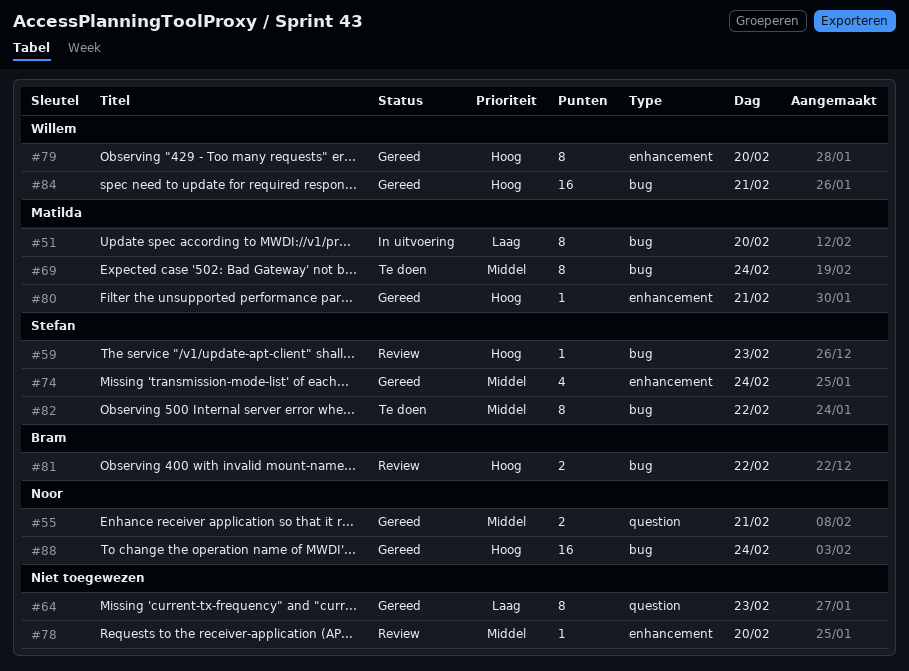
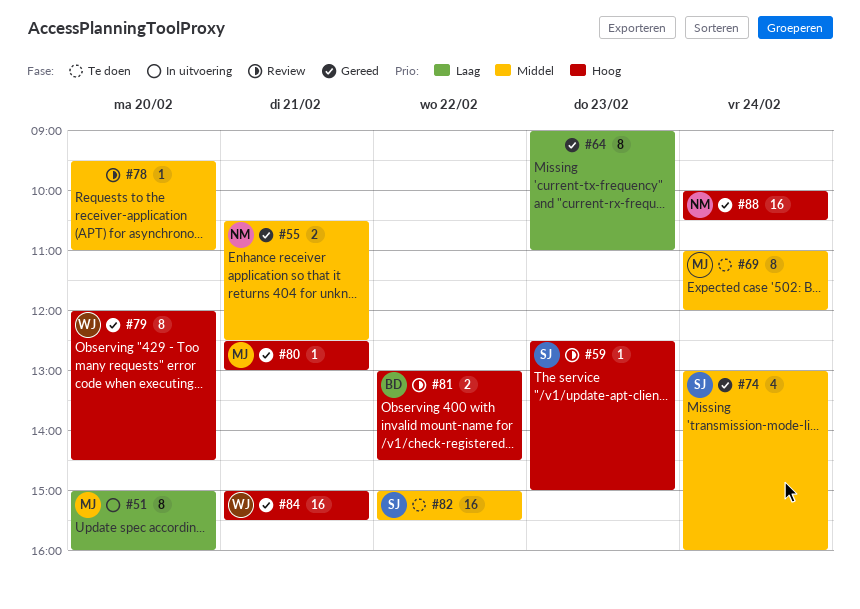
#82, estimate: 8 -> 16

